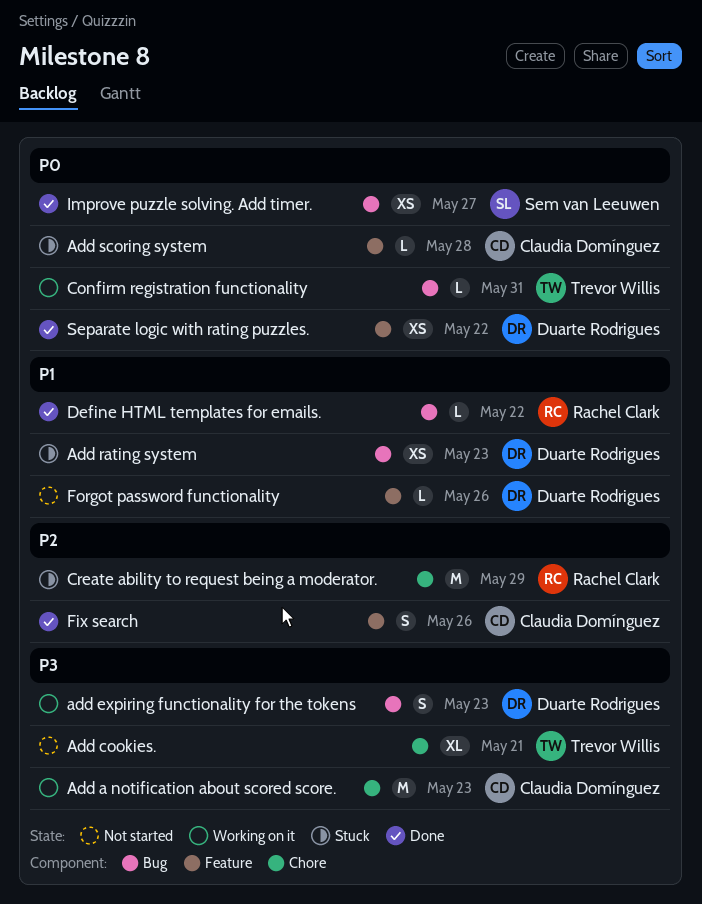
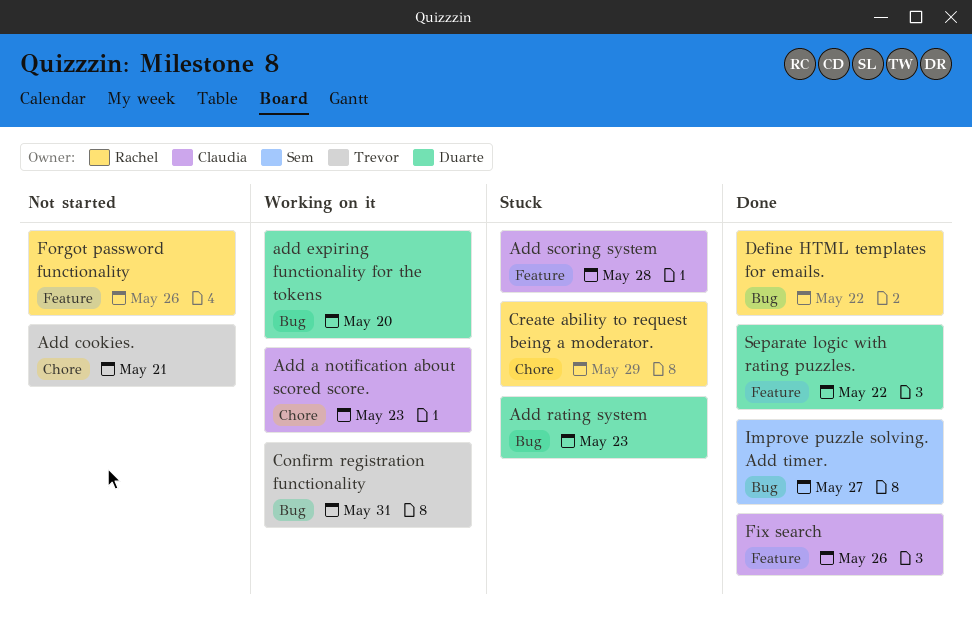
add expiring functionality for the tokens, due: May 23 -> May 20
Forgot password functionality, owner: Duarte Rodrigues -> Rachel Clark

